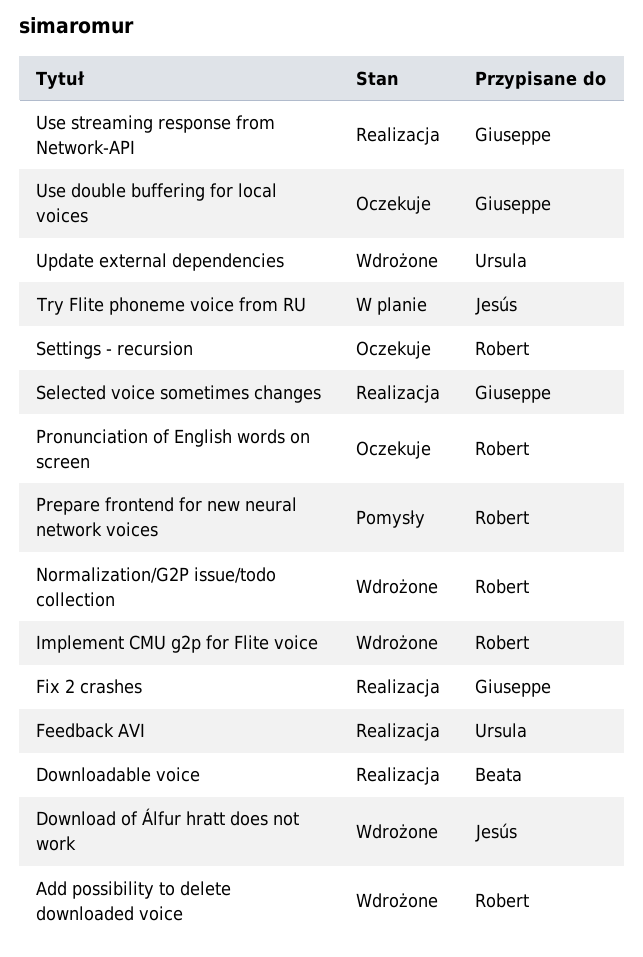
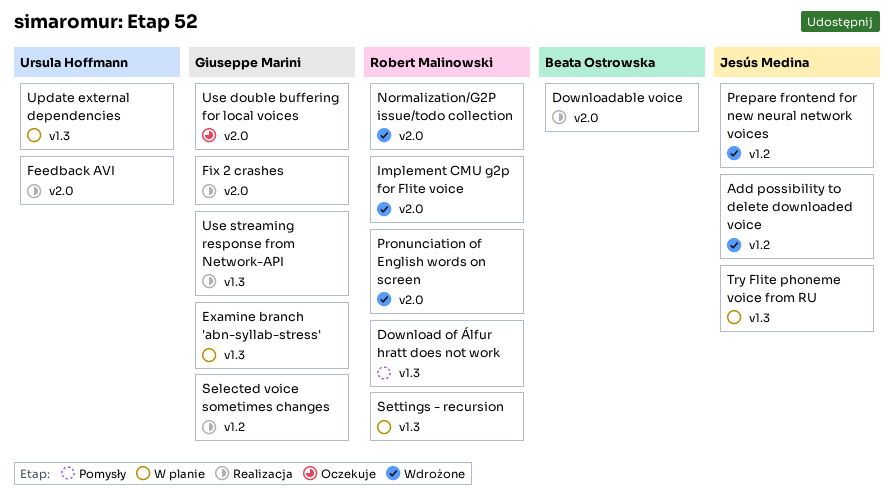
Add possibility to delete downloaded voice, owner: Robert Malinowski -> Jesús Medina
Download of Álfur hratt does not work, status: Wdrożone -> Pomysły
Download of Álfur hratt does not work, owner: Jesús Medina -> Robert Malinowski
Examine branch 'abn-syllab-stress': none -> present
Prepare frontend for new neural network voices, status: Pomysły -> Wdrożone
Prepare frontend for new neural network voices, owner: Robert Malinowski -> Jesús Medina
Pronunciation of English words on screen, status: Oczekuje -> Wdrożone
Settings - recursion, status: Oczekuje -> W planie
Update external dependencies, status: Wdrożone -> W planie

